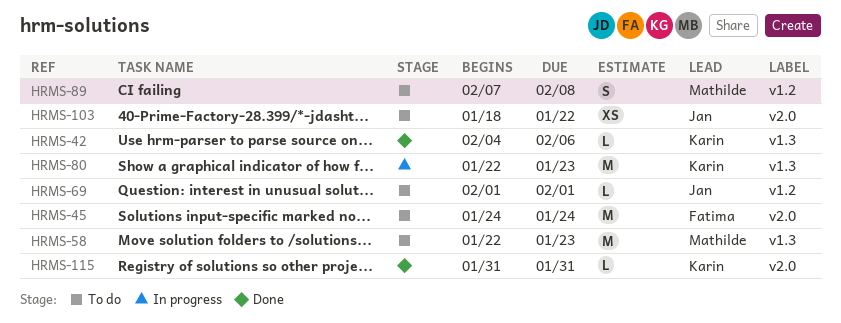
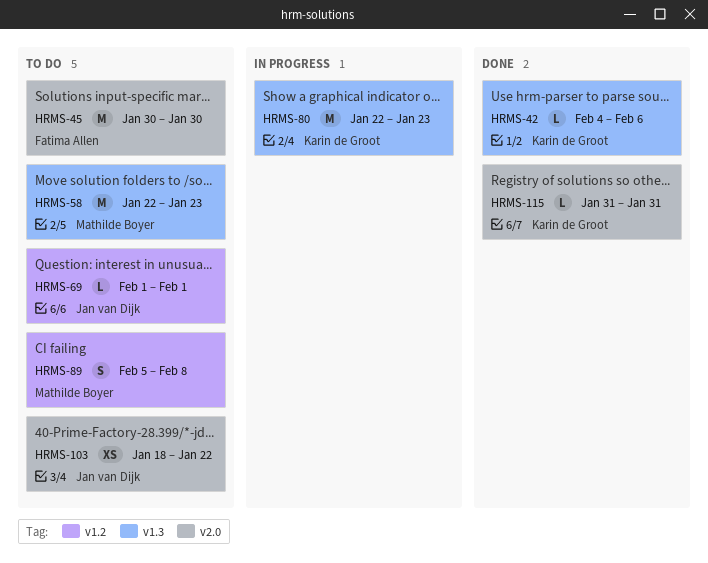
HRMS-45, start: Jan 24 -> Jan 30
HRMS-45, due: Jan 24 -> Jan 30
HRMS-89, start: Feb 7 -> Feb 5

